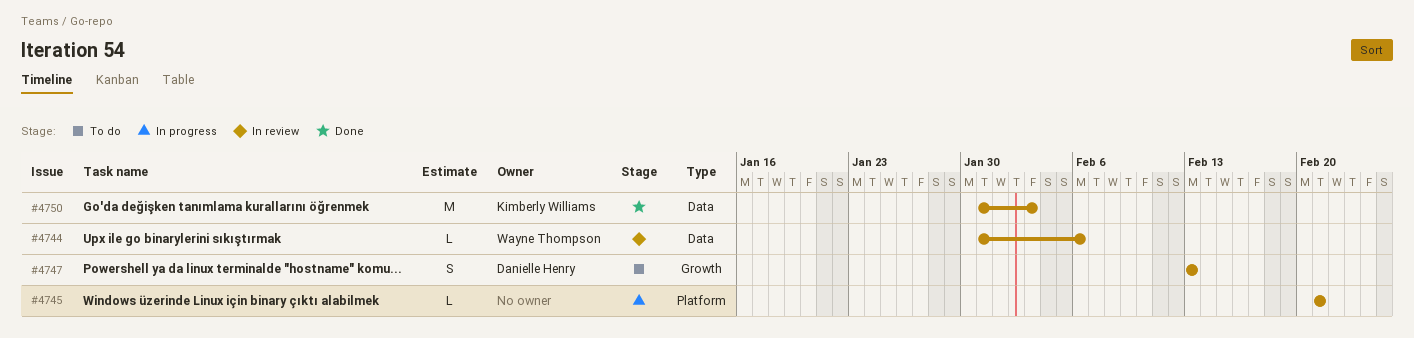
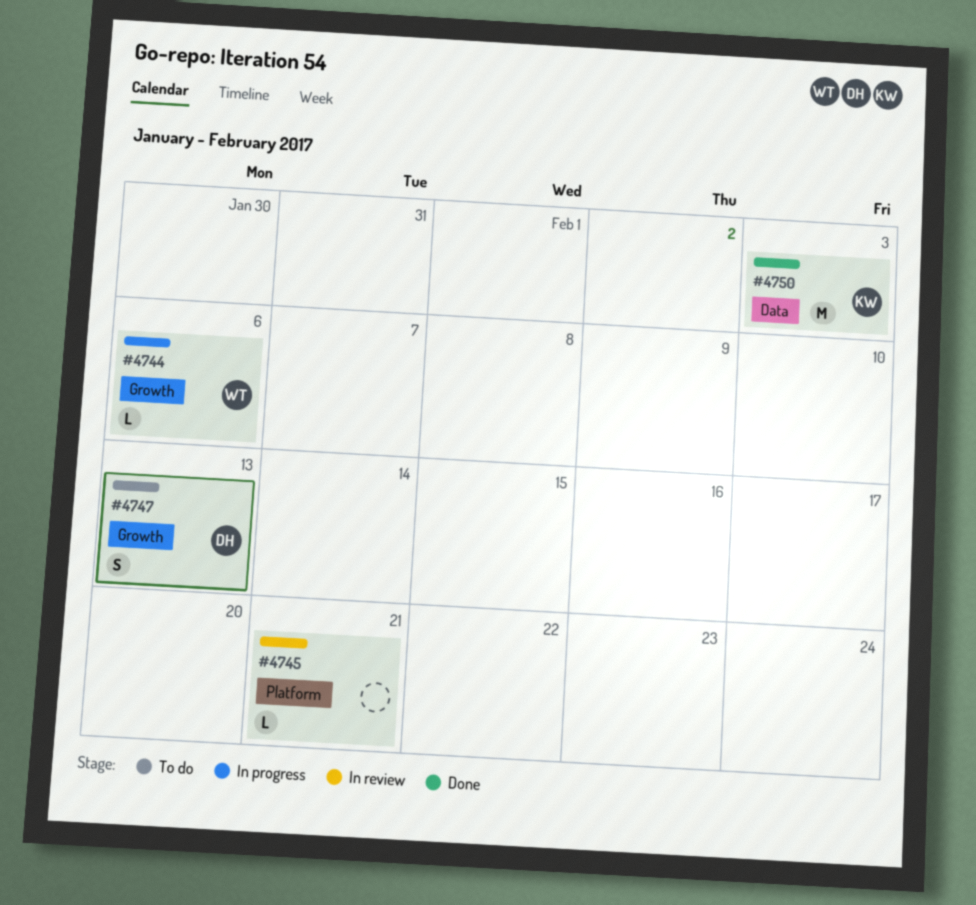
#4744, status: In review -> In progress
#4744, label: Data -> Growth
#4745, status: In progress -> In review

